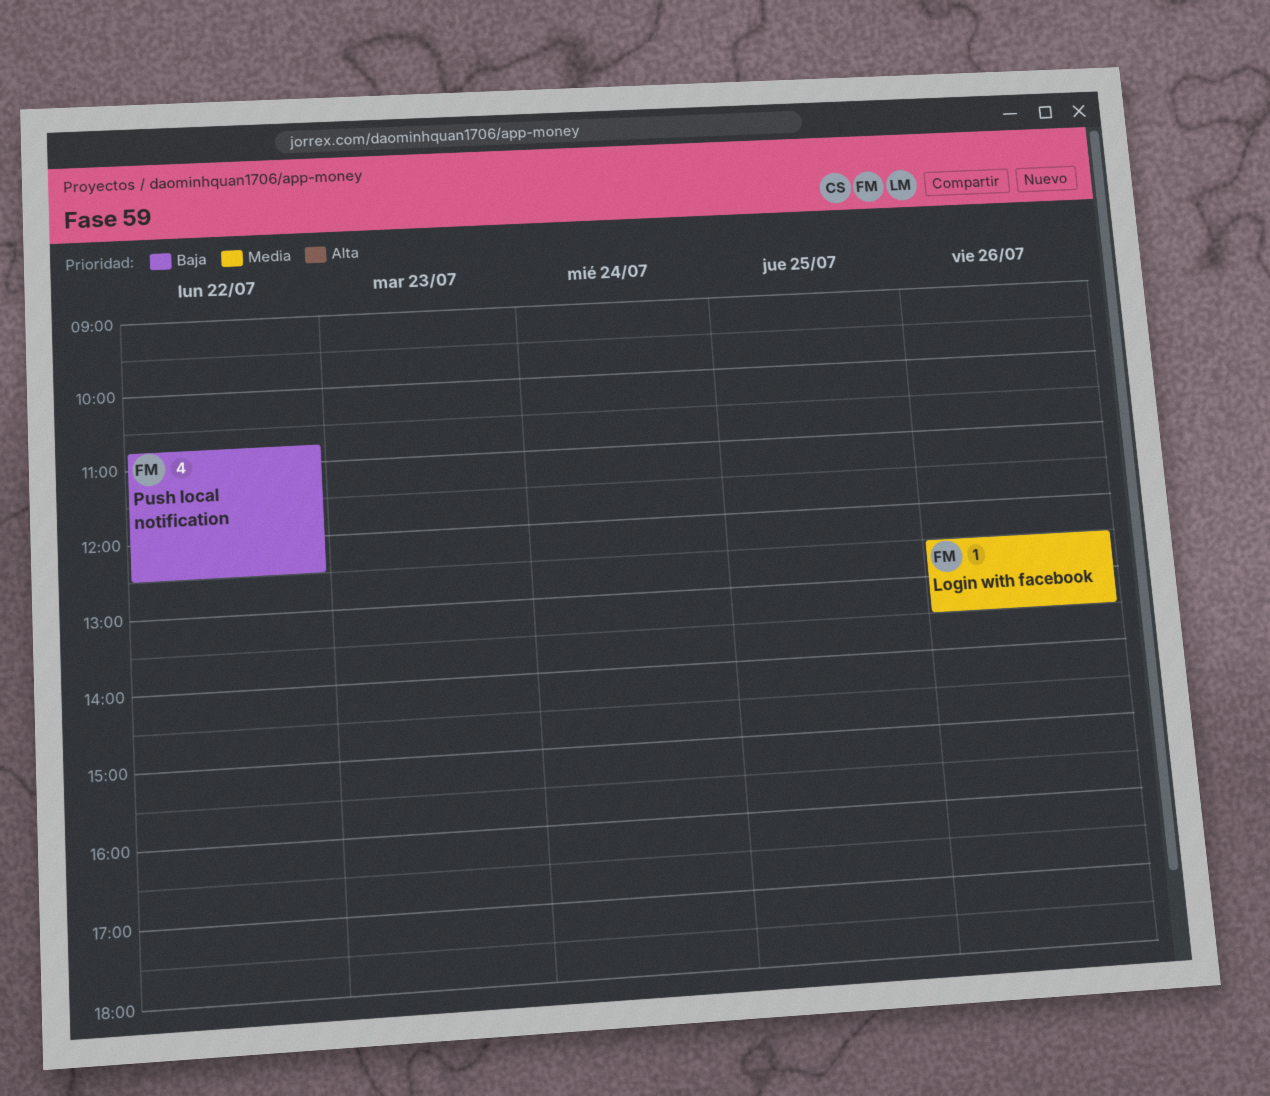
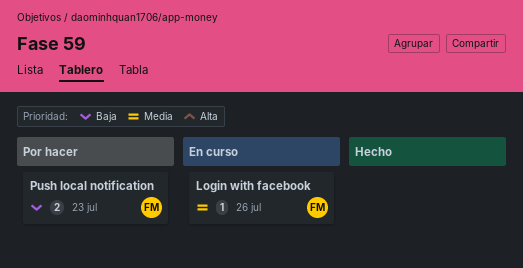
Push local notification, estimate: 4 -> 2
Push local notification, day: Jul 22 -> Jul 23

